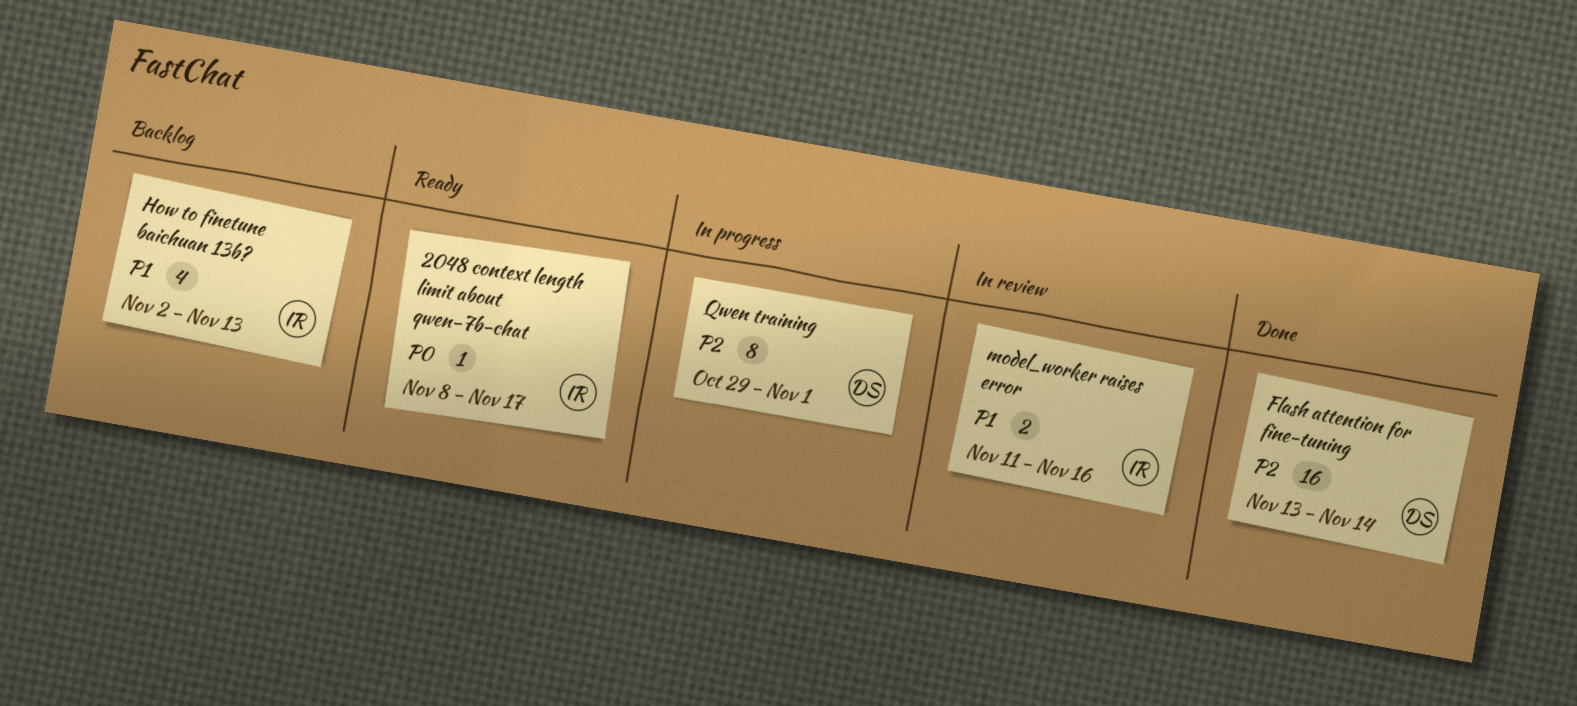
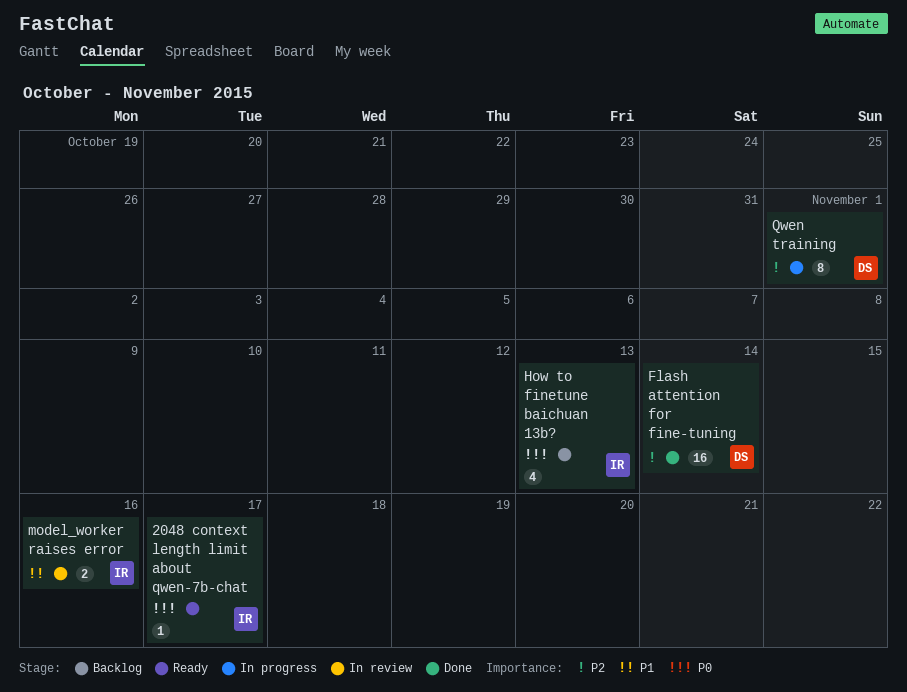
How to finetune baichuan 13b?, priority: P1 -> P0

